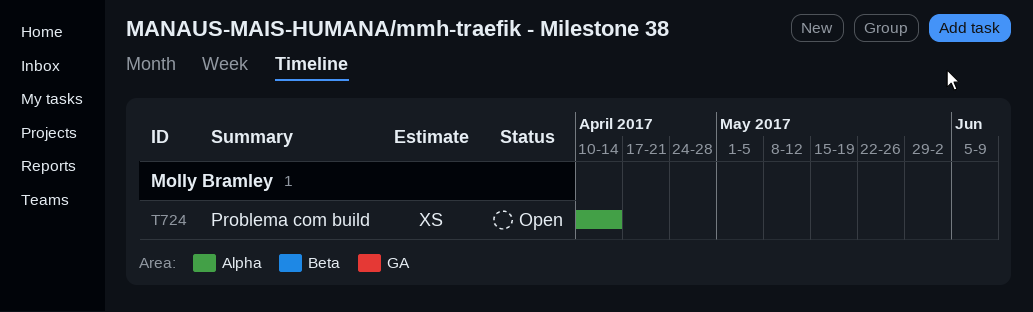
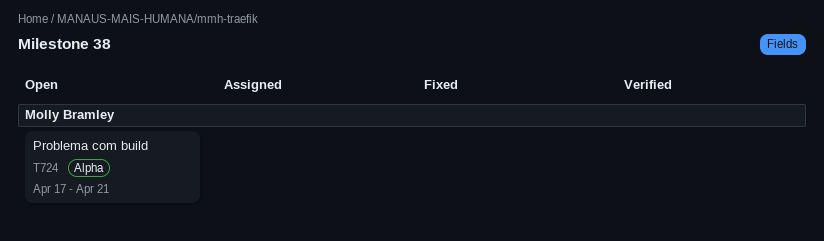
T724, start: Apr 10 -> Apr 17
T724, due: Apr 14 -> Apr 21

